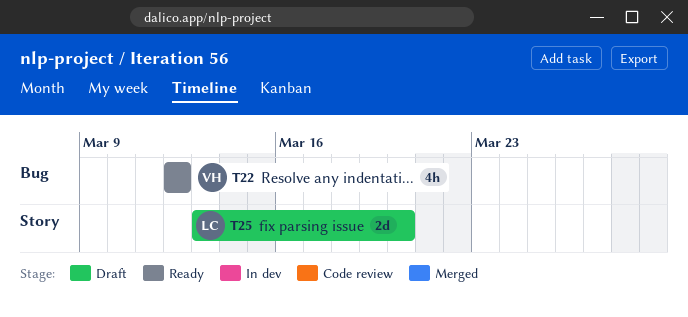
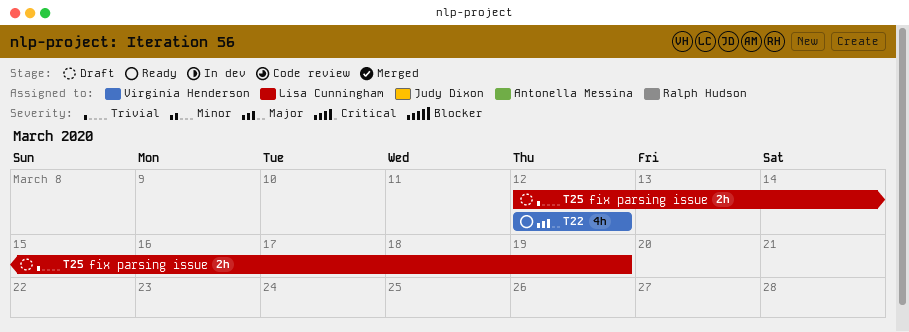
T25, estimate: 2d -> 2h
T25, start: Mar 13 -> Mar 12
T25, due: Mar 20 -> Mar 19

